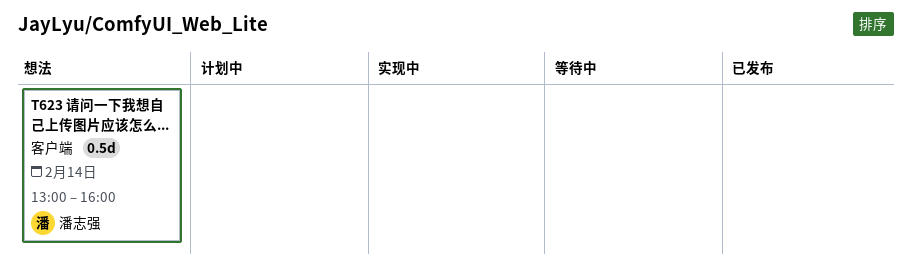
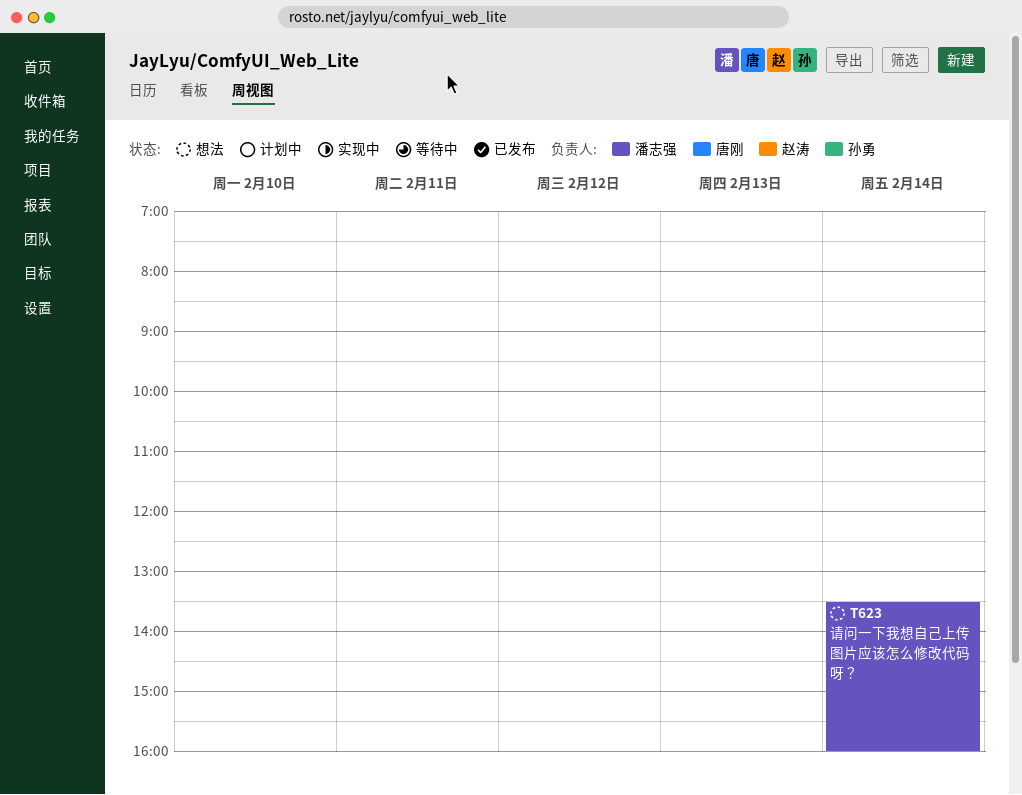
T623, begins: 13:00 -> 13:30

